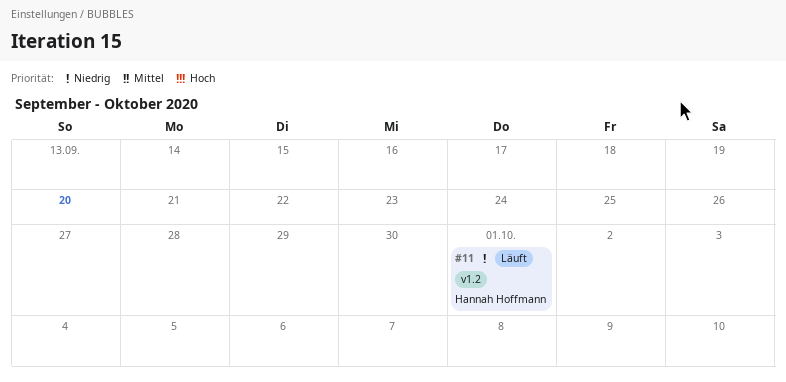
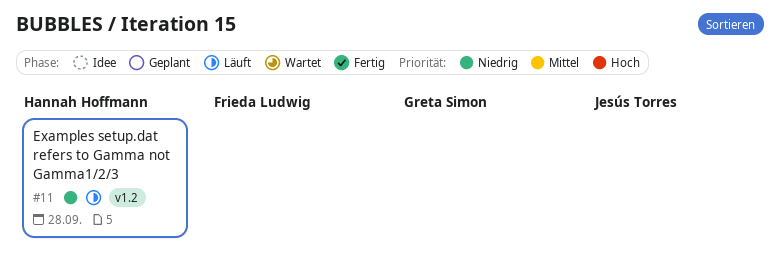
#11, due: Oct 1 -> Sep 28

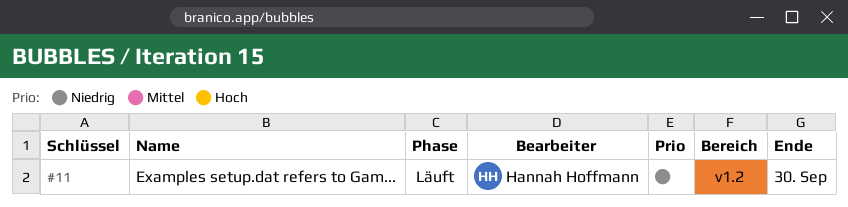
#11, due: Sep 28 -> Sep 30

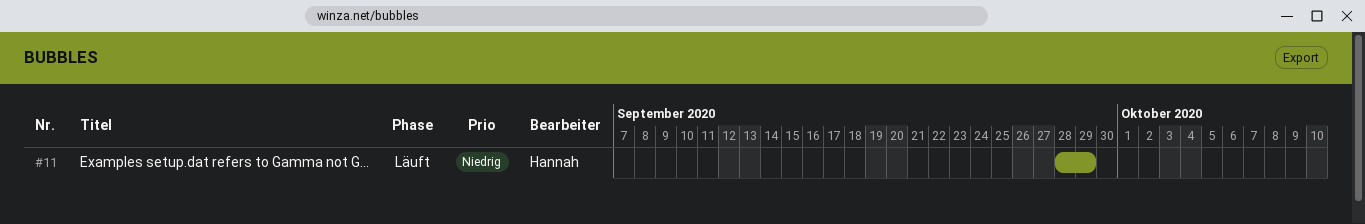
#11, due: Sep 30 -> Sep 29

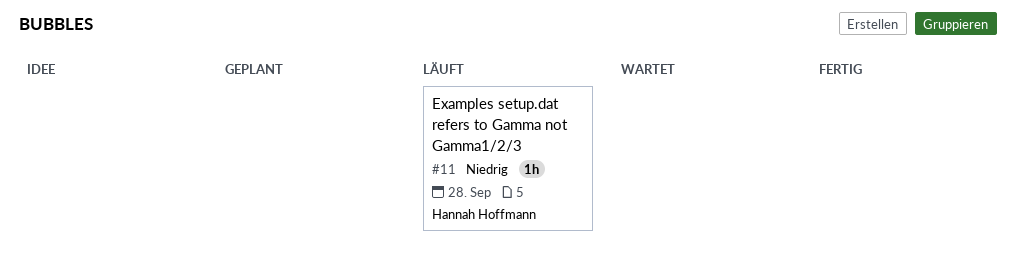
#11, due: Sep 29 -> Sep 28

